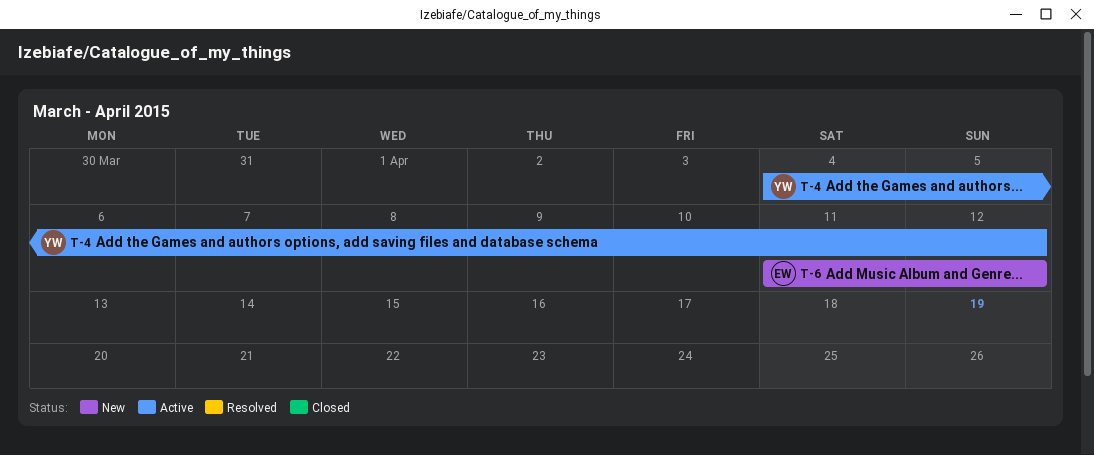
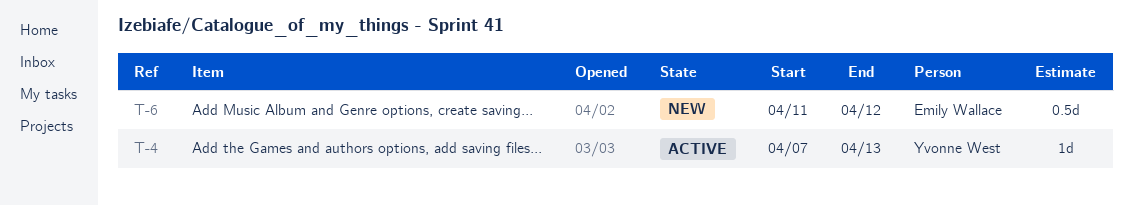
T-4, start: Apr 4 -> Apr 7
T-4, due: Apr 12 -> Apr 13

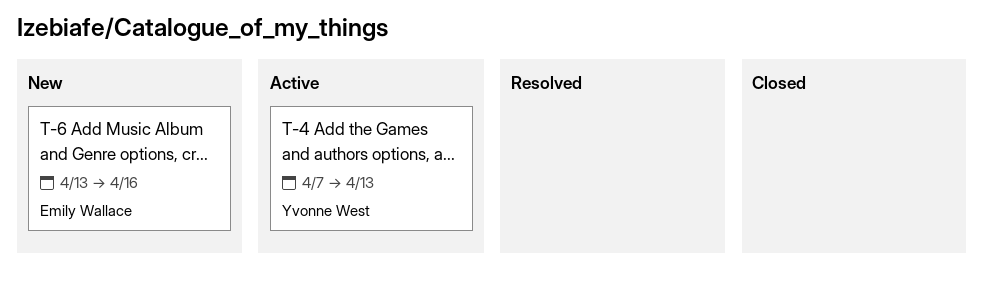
T-6, start: Apr 11 -> Apr 13
T-6, due: Apr 12 -> Apr 16

